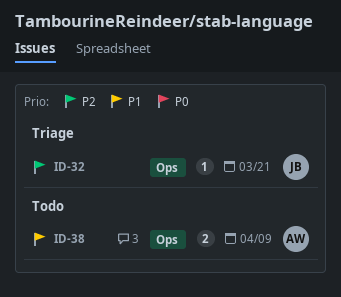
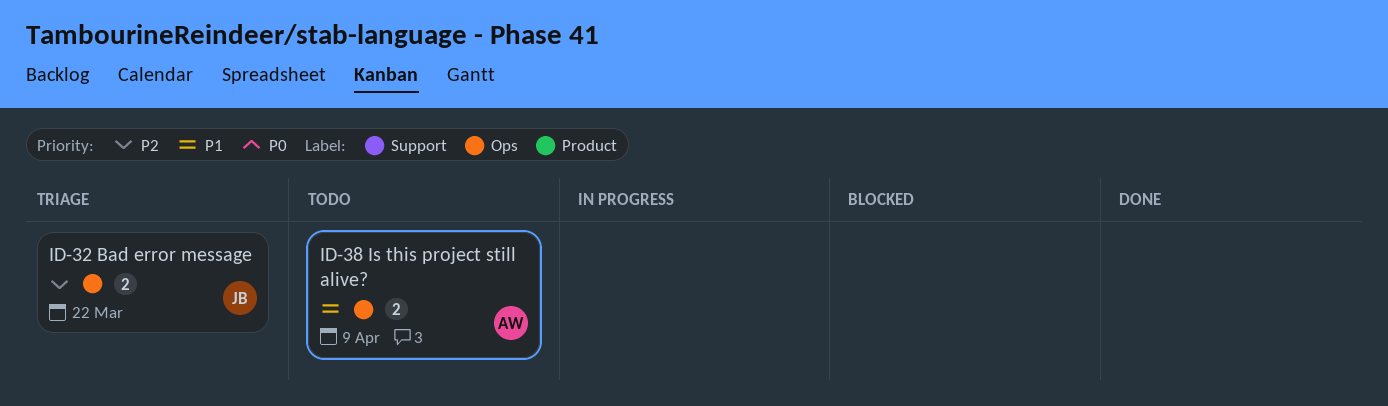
ID-32, estimate: 1 -> 2
ID-32, due: Mar 21 -> Mar 22

